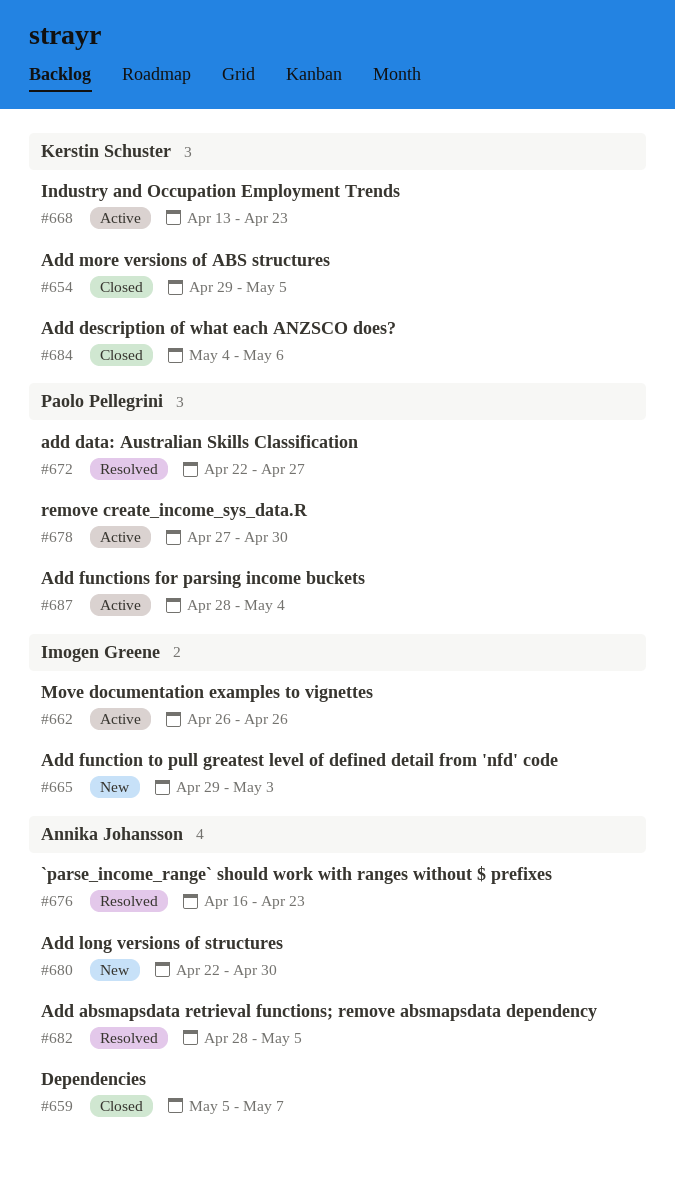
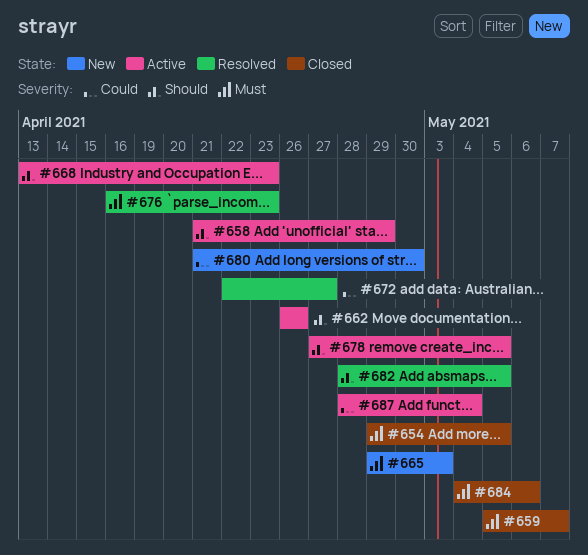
#658: none -> present
#678, due: Apr 30 -> May 5
#680, start: Apr 22 -> Apr 21

